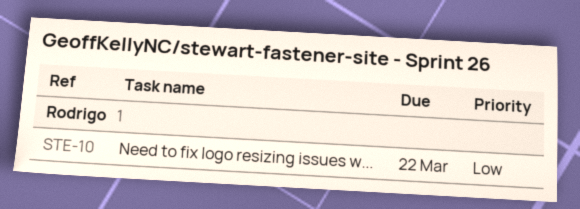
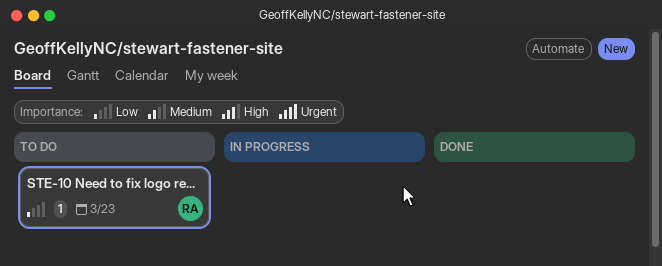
STE-10, due: Mar 22 -> Mar 23

